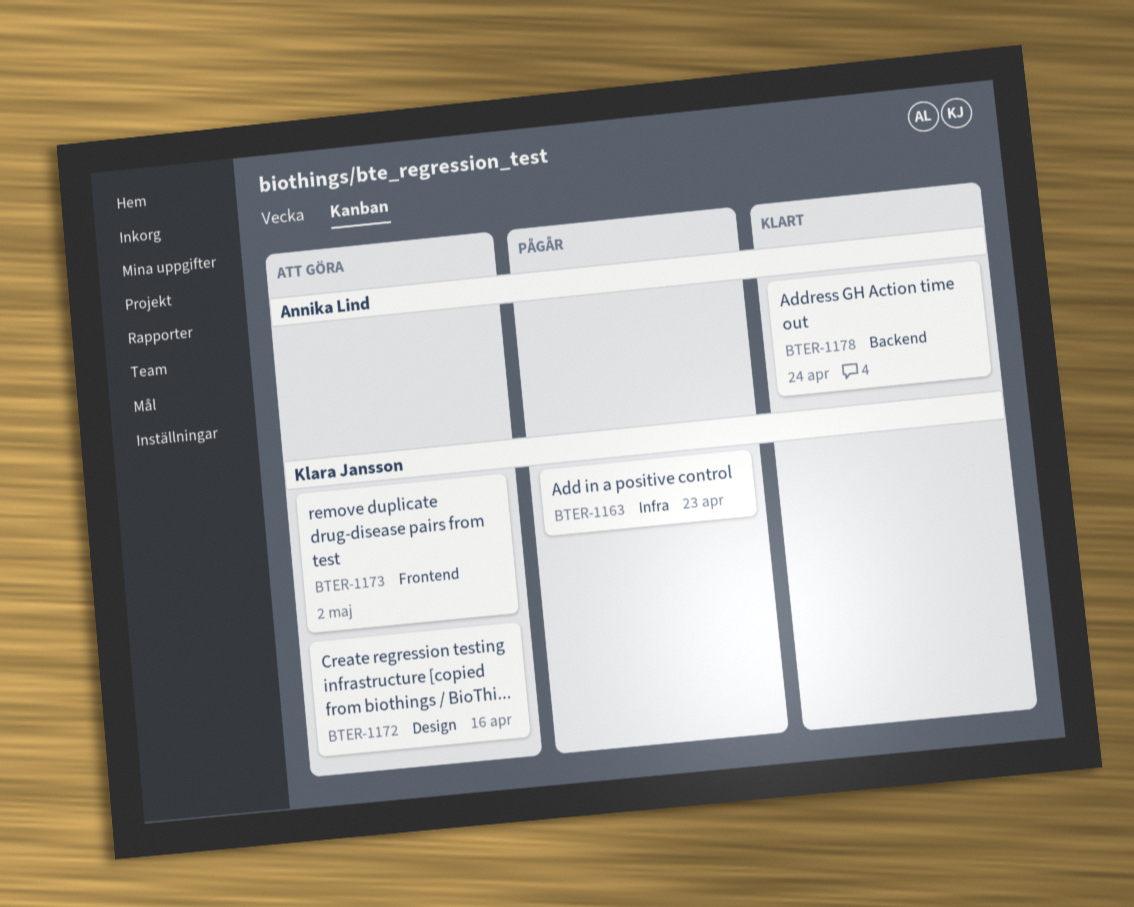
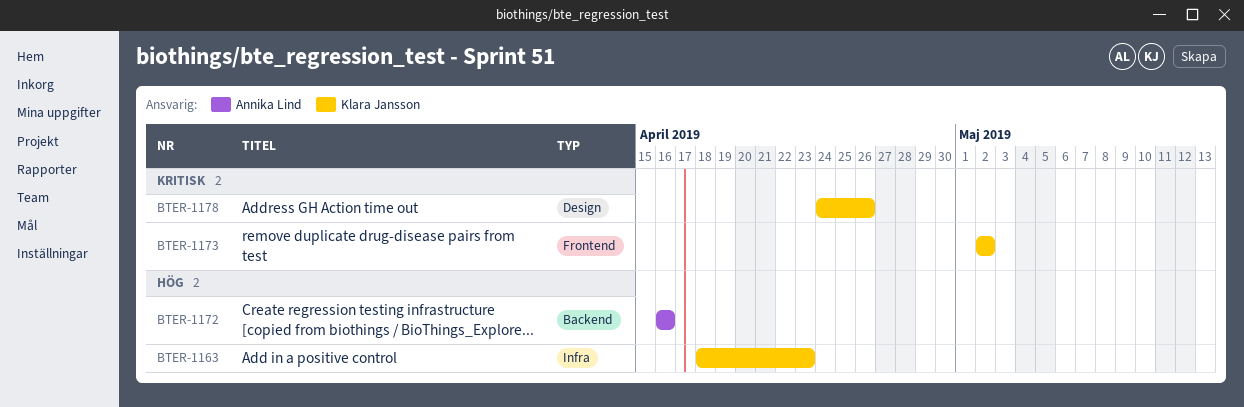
BTER-1172, owner: Klara Jansson -> Annika Lind
BTER-1172, label: Design -> Backend
BTER-1178, owner: Annika Lind -> Klara Jansson
BTER-1178, label: Backend -> Design
BTER-1178, due: Apr 24 -> Apr 26

